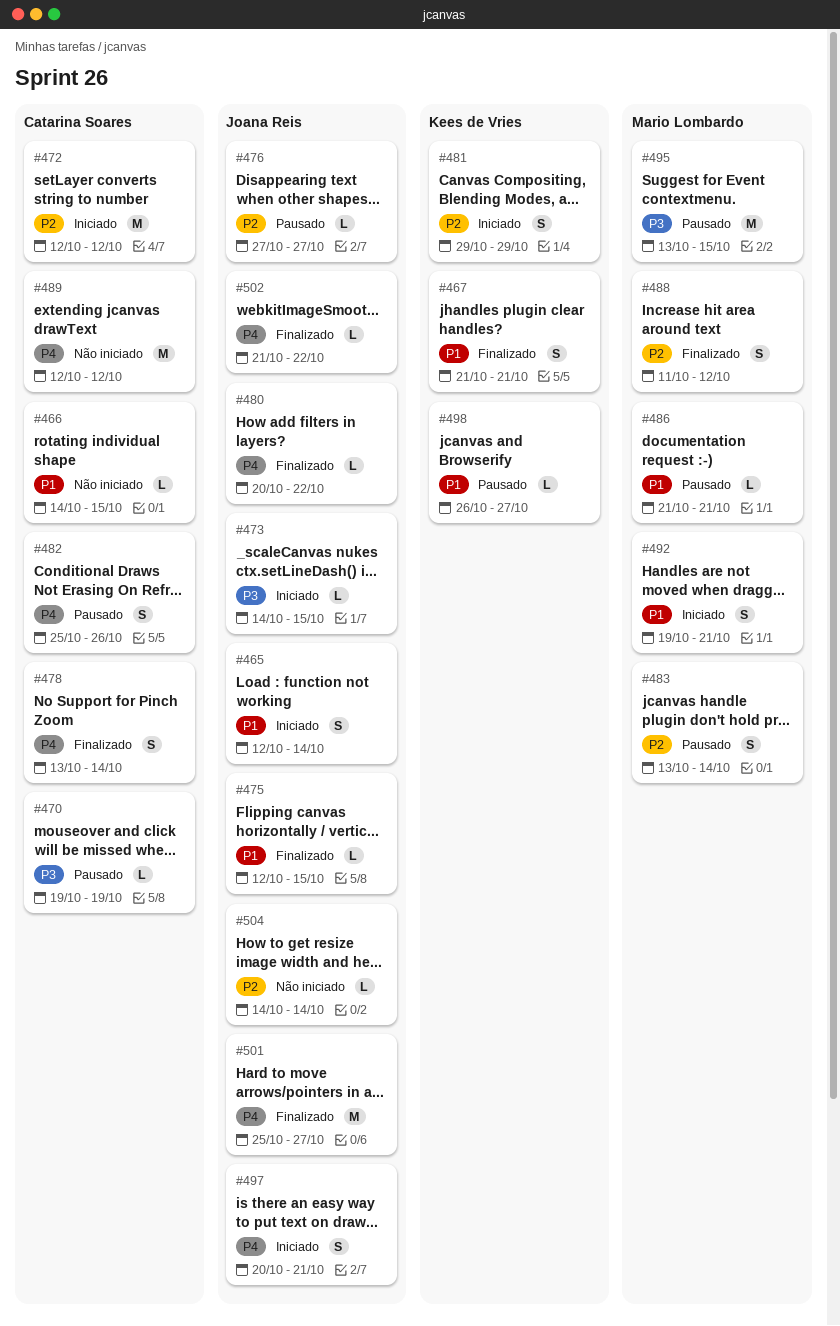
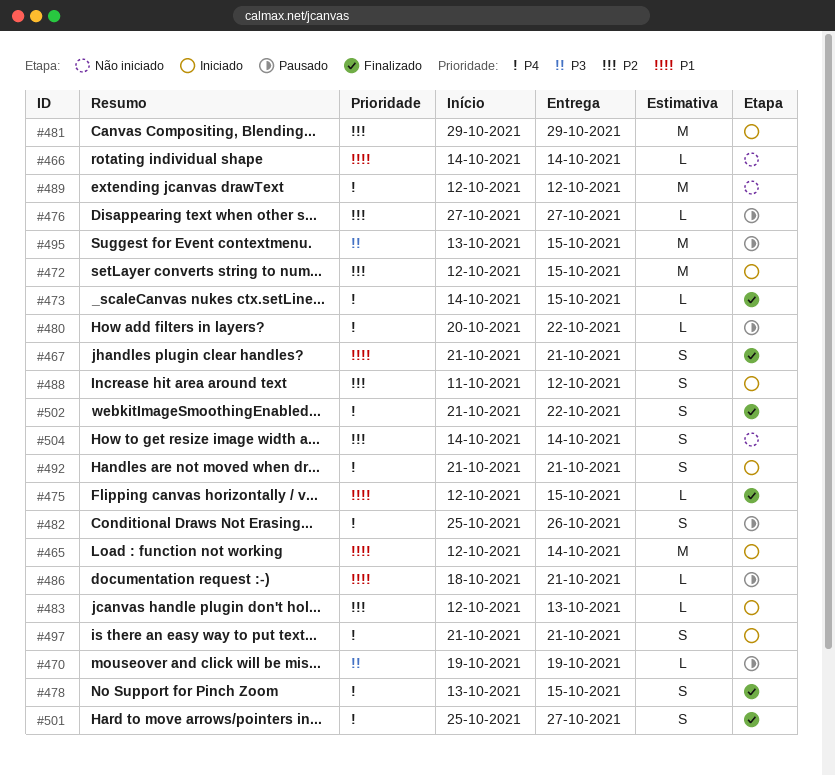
#465, estimate: S -> M
#466, due: Oct 15 -> Oct 14
#472, due: Oct 12 -> Oct 15
#473, status: Iniciado -> Finalizado
#473, priority: P3 -> P4
#478, due: Oct 14 -> Oct 15
#480, status: Finalizado -> Pausado
#481, estimate: S -> M
#483, status: Pausado -> Iniciado
#483, estimate: S -> L
#483, start: Oct 13 -> Oct 12
#483, due: Oct 14 -> Oct 13
#486, start: Oct 21 -> Oct 18
#488, status: Finalizado -> Iniciado
#492, priority: P1 -> P4
#492, start: Oct 19 -> Oct 21
#497, start: Oct 20 -> Oct 21
#498: present -> none
#501, estimate: M -> S
#502, estimate: L -> S
#504, estimate: L -> S

